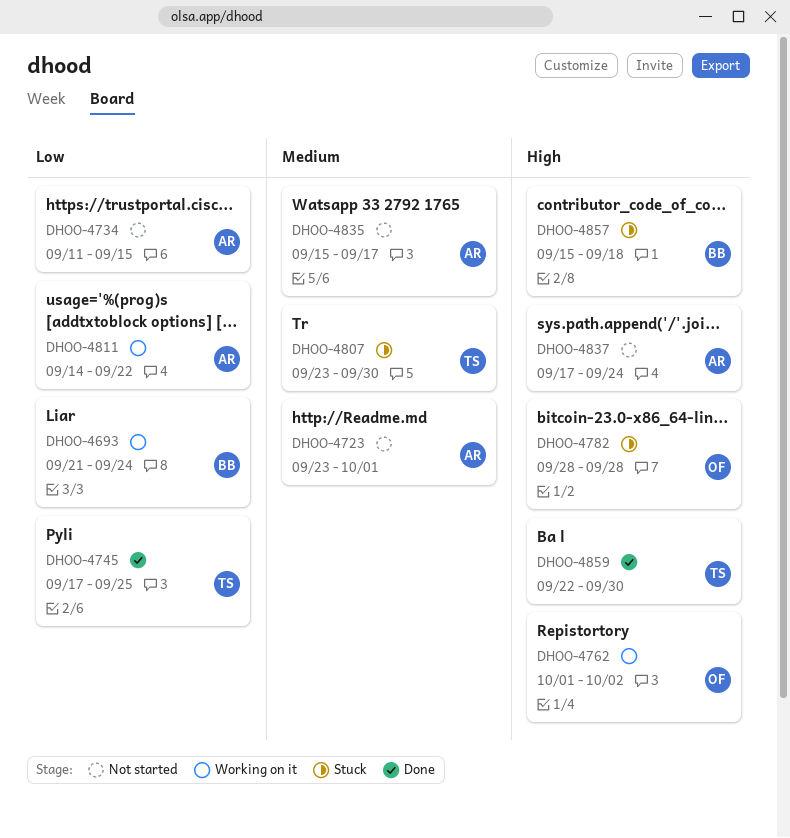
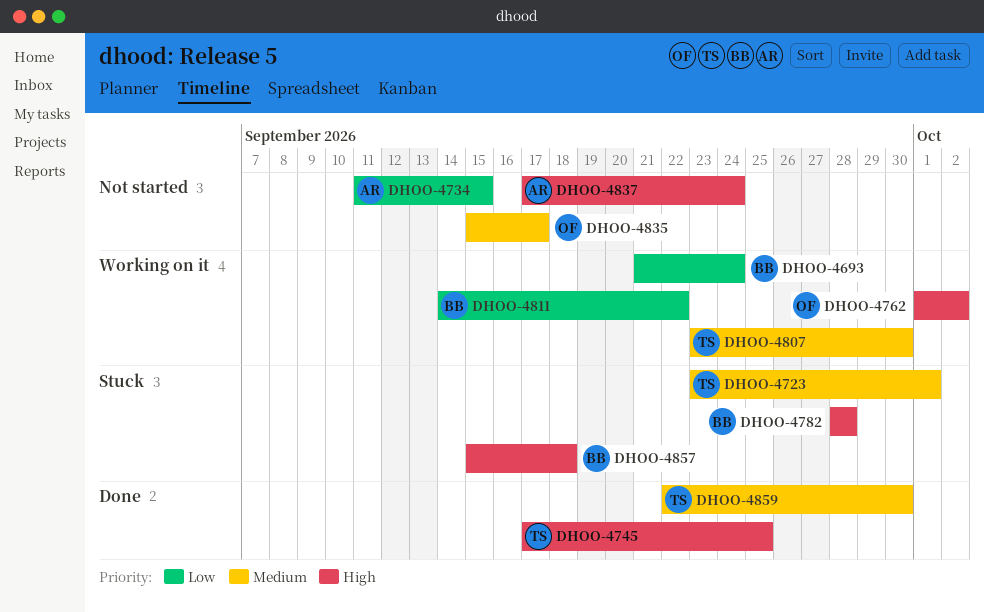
DHOO-4723, status: Not started -> Stuck
DHOO-4723, owner: AR -> TS
DHOO-4745, priority: Low -> High
DHOO-4782, owner: OF -> BB
DHOO-4807, status: Stuck -> Working on it
DHOO-4811, owner: AR -> BB
DHOO-4835, owner: AR -> OF
DHOO-4859, priority: High -> Medium

